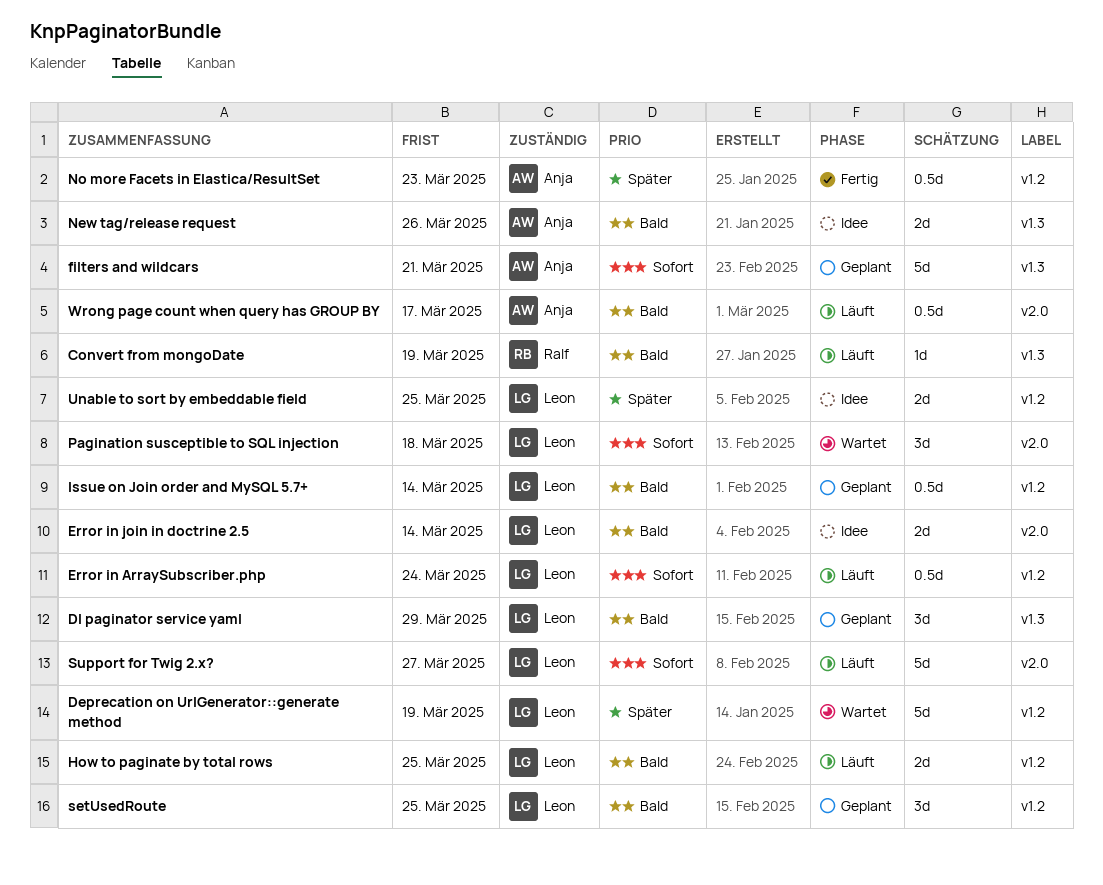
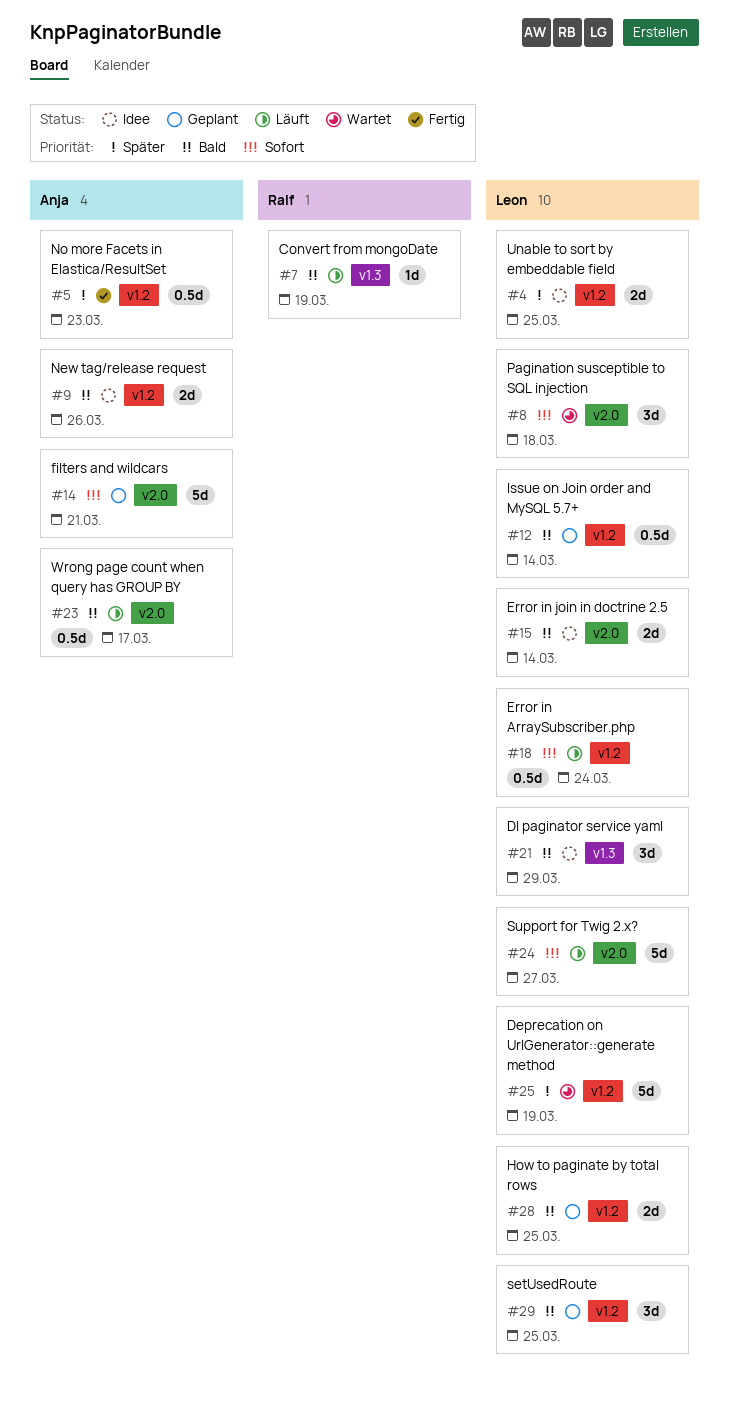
DI paginator service yaml, status: Geplant -> Idee
filters and wildcars, label: v1.3 -> v2.0
How to paginate by total rows, status: Läuft -> Geplant
New tag/release request, label: v1.3 -> v1.2

